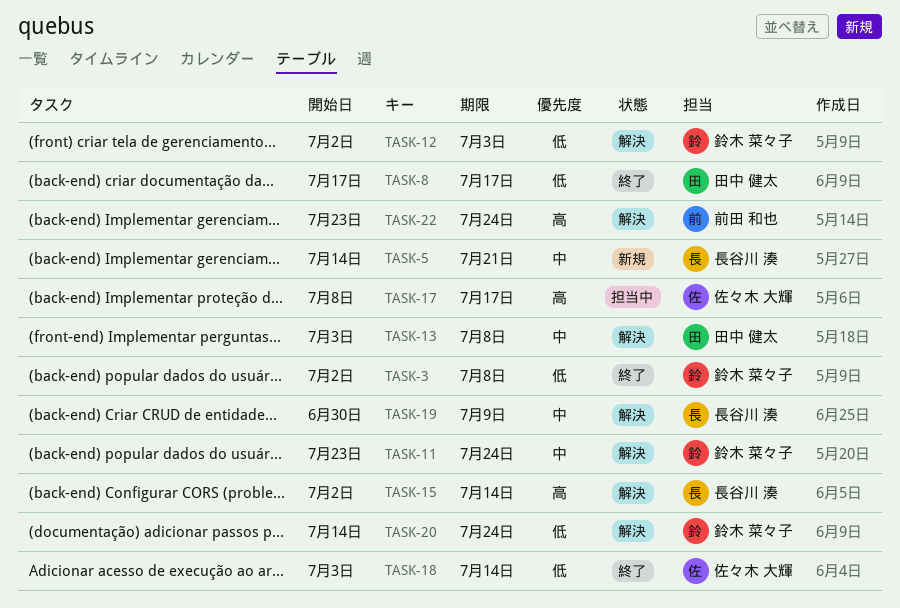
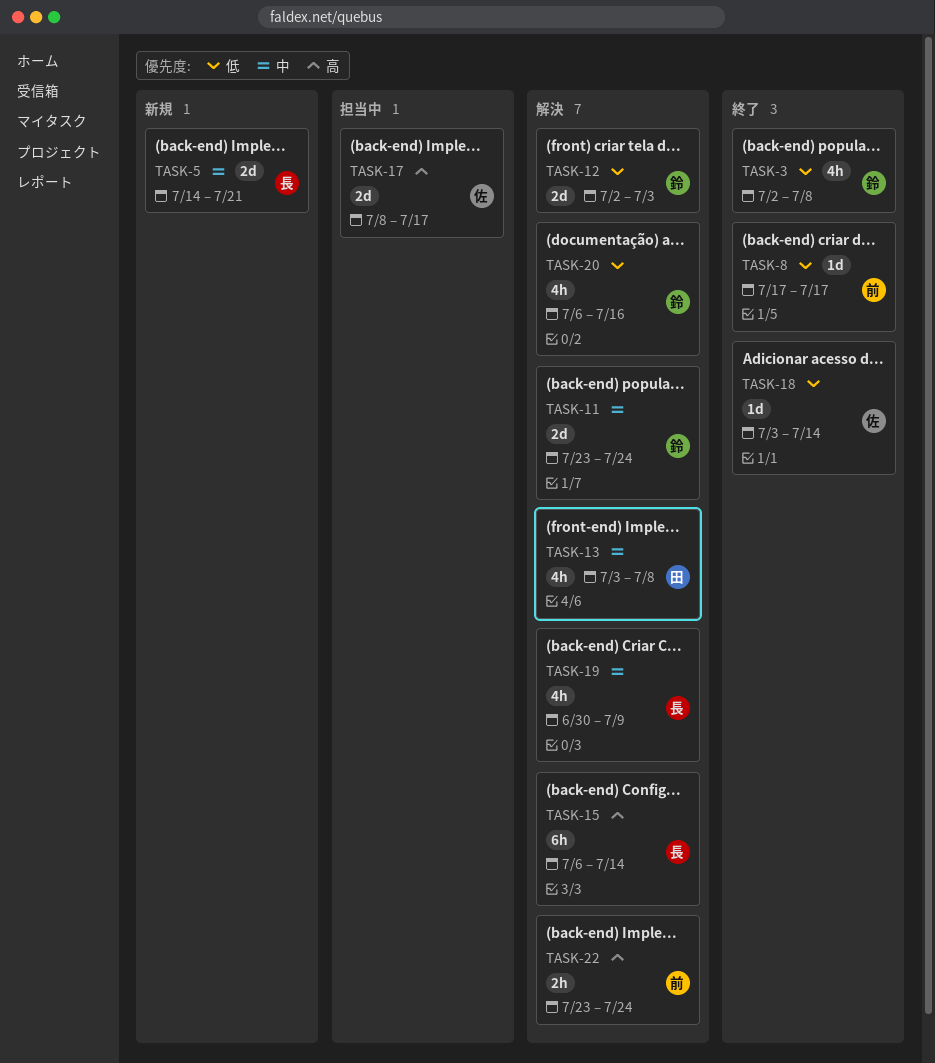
TASK-8, owner: 田中 健太 -> 前田 和也
TASK-15, start: Jul 2 -> Jul 6
TASK-20, start: Jul 14 -> Jul 6
TASK-20, due: Jul 24 -> Jul 16

